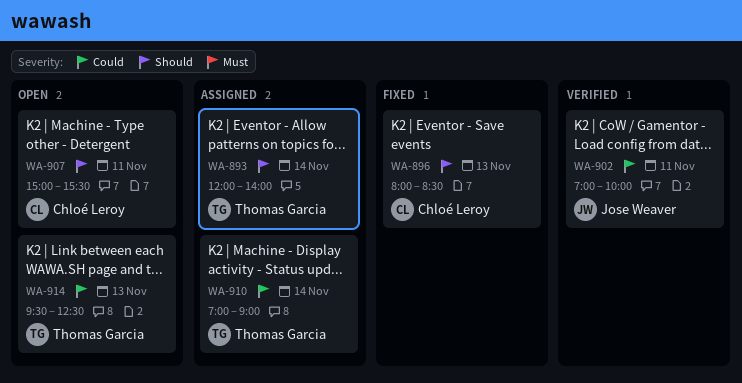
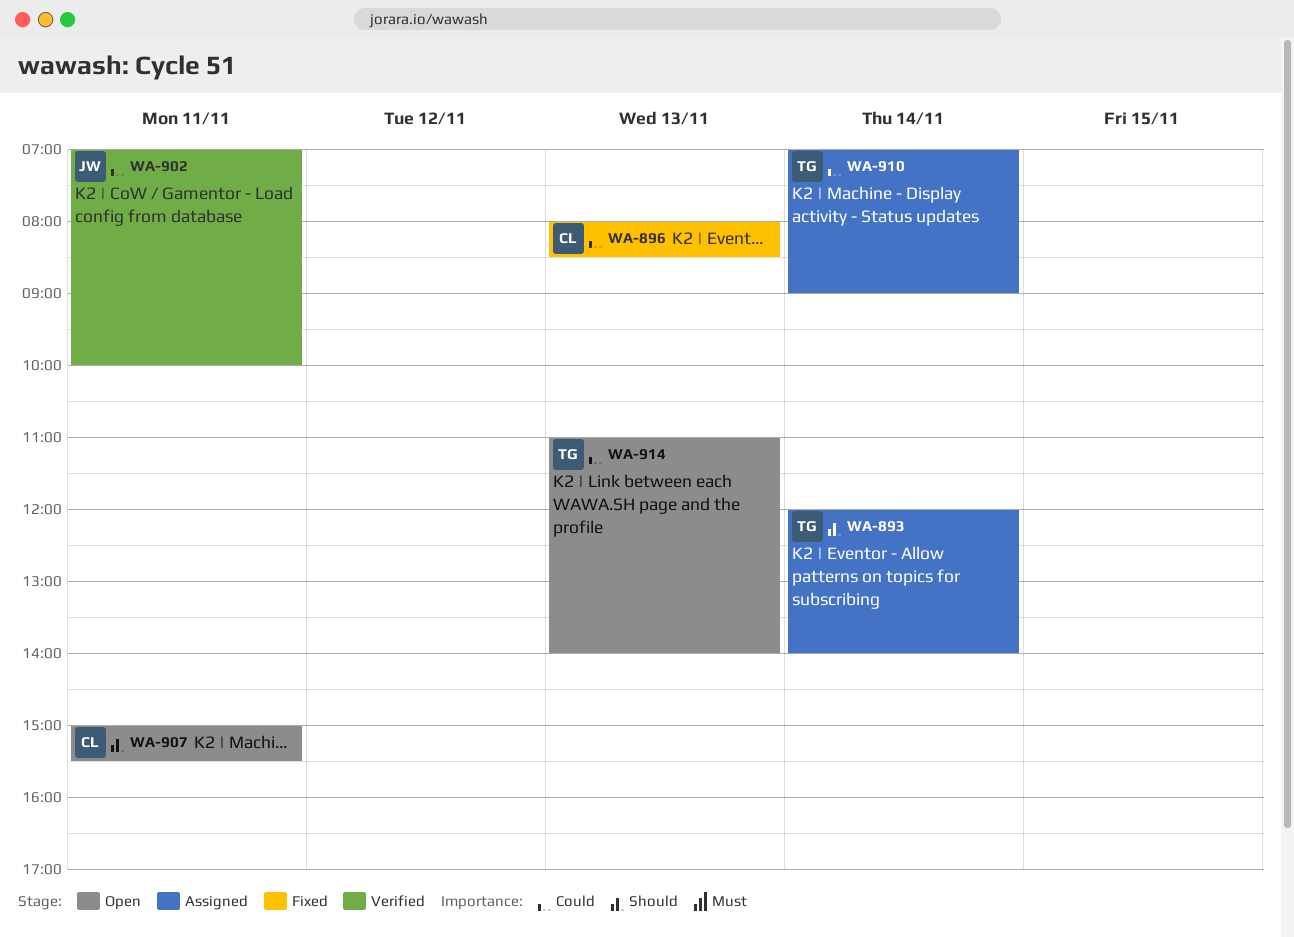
WA-896, priority: Should -> Could
WA-914, begins: 09:30 -> 11:00
WA-914, ends: 12:30 -> 14:00

